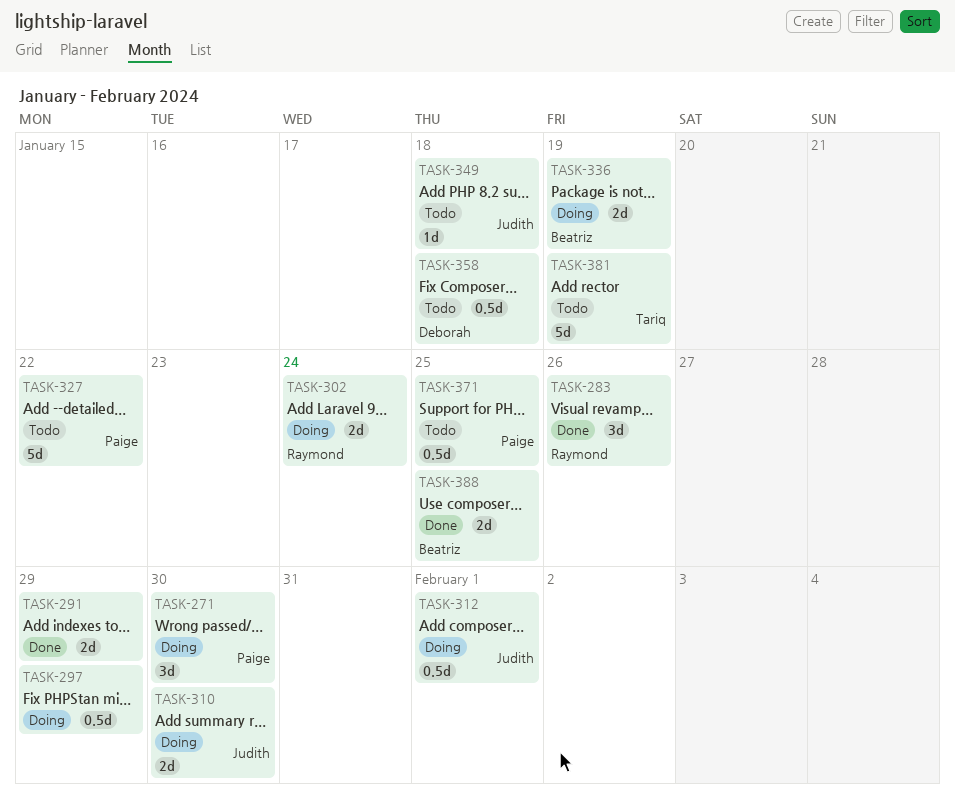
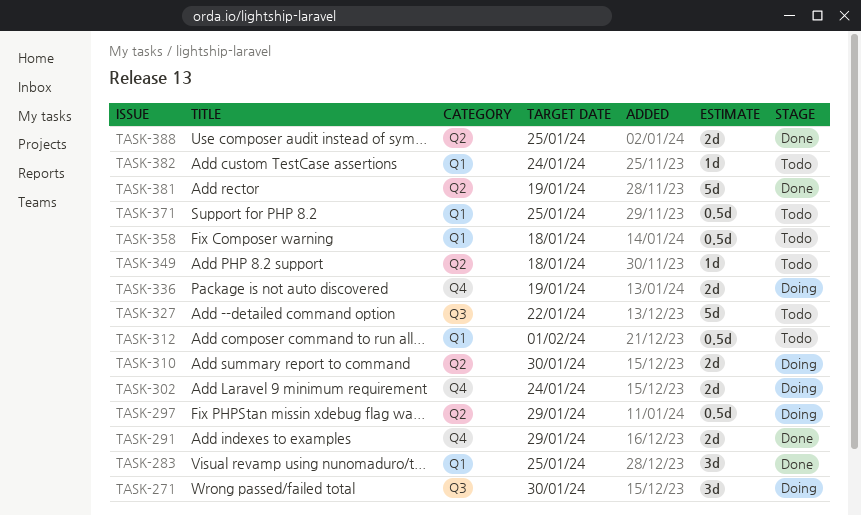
TASK-283, due: Jan 26 -> Jan 25
TASK-312, status: Doing -> Todo
TASK-381, status: Todo -> Done
TASK-382: none -> present

